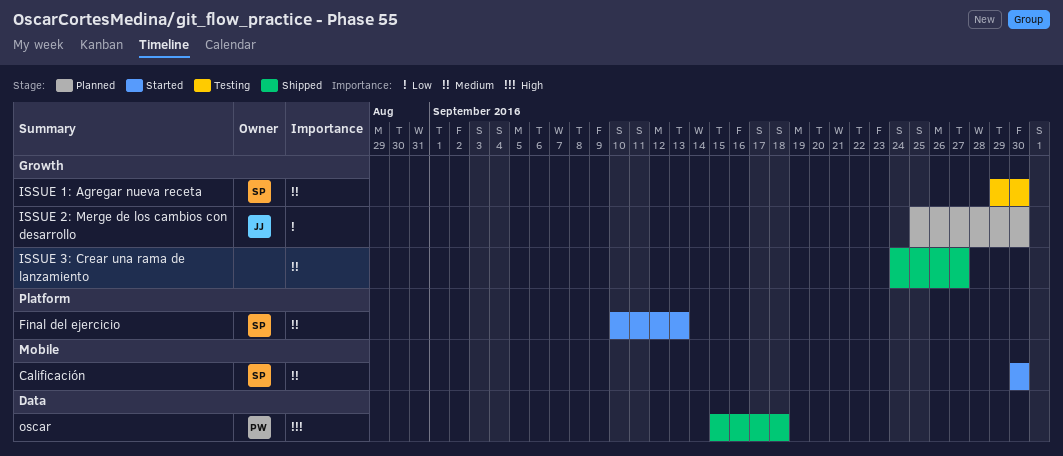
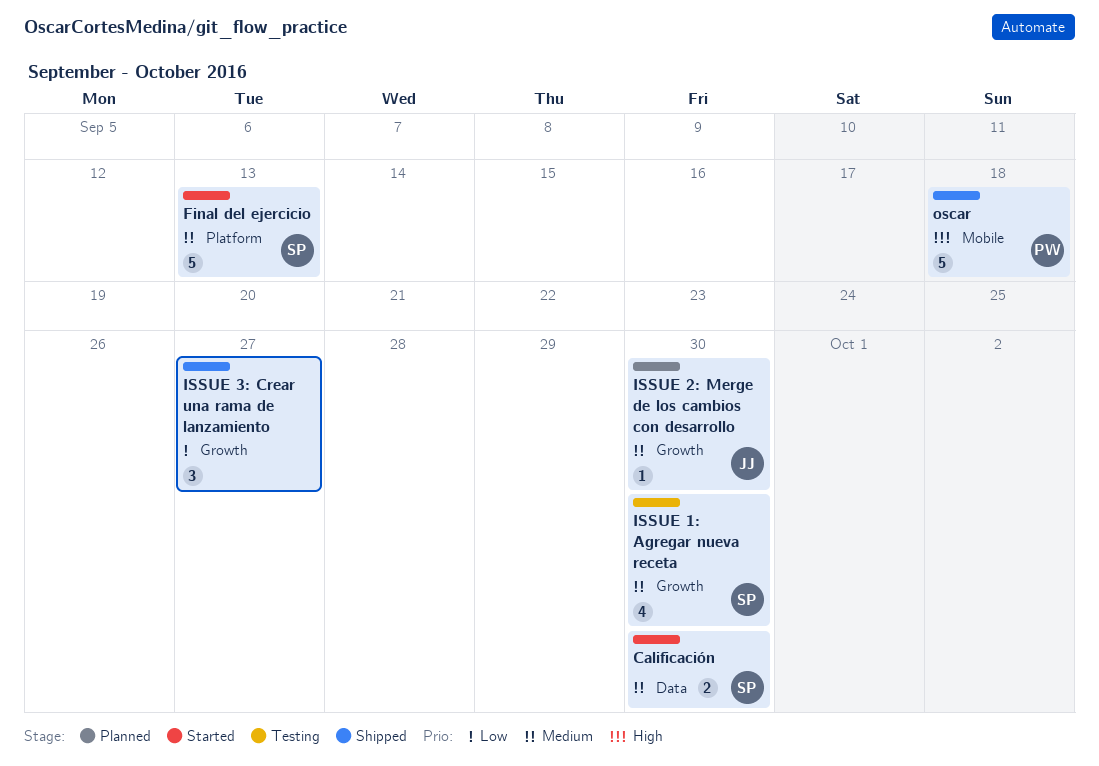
Calificación, label: Mobile -> Data
ISSUE 2: Merge de los cambios con desarrollo, priority: Low -> Medium
ISSUE 3: Crear una rama de lanzamiento, priority: Medium -> Low
oscar, label: Data -> Mobile

